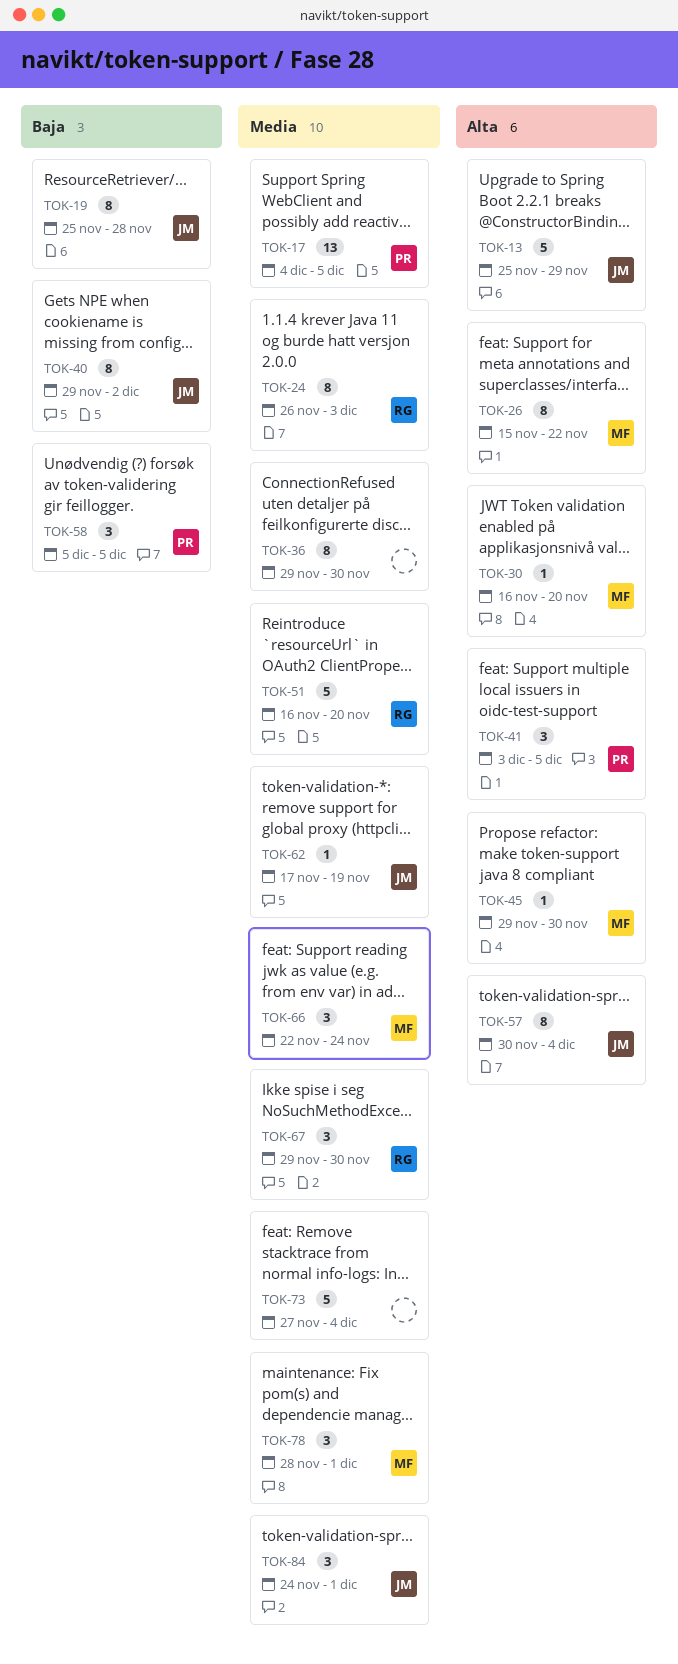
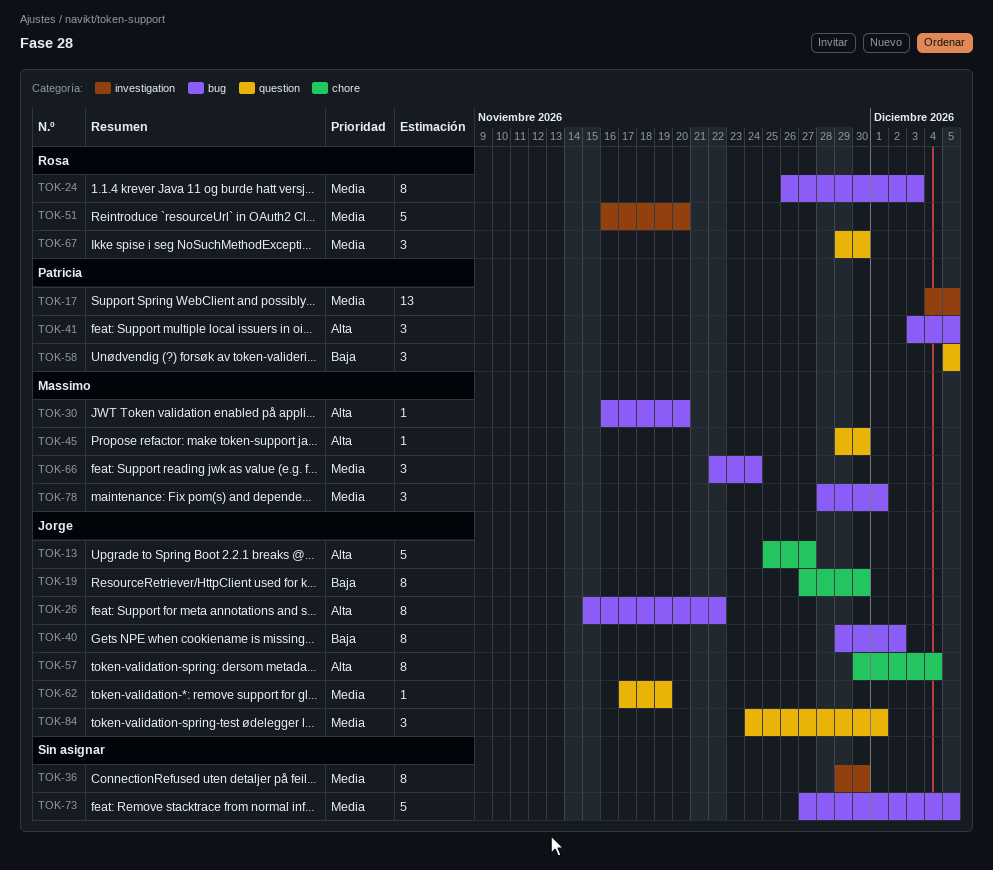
TOK-13, due: Nov 29 -> Nov 27
TOK-19, start: Nov 25 -> Nov 27
TOK-19, due: Nov 28 -> Nov 30
TOK-26, owner: Massimo -> Jorge
TOK-73, due: Dec 4 -> Dec 5

